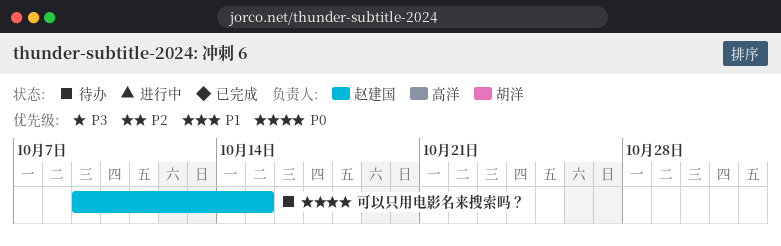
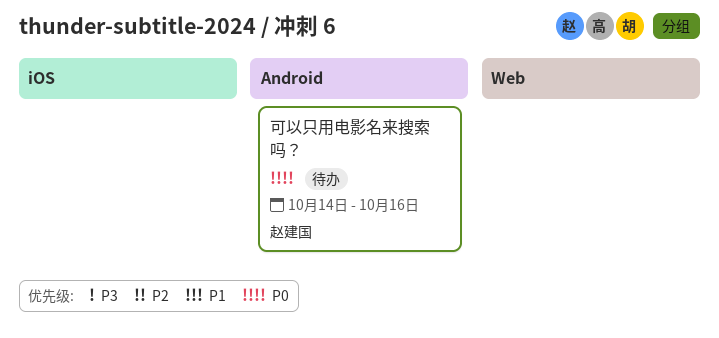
可以只用电影名来搜索吗？, start: Oct 9 -> Oct 14
可以只用电影名来搜索吗？, due: Oct 15 -> Oct 16

